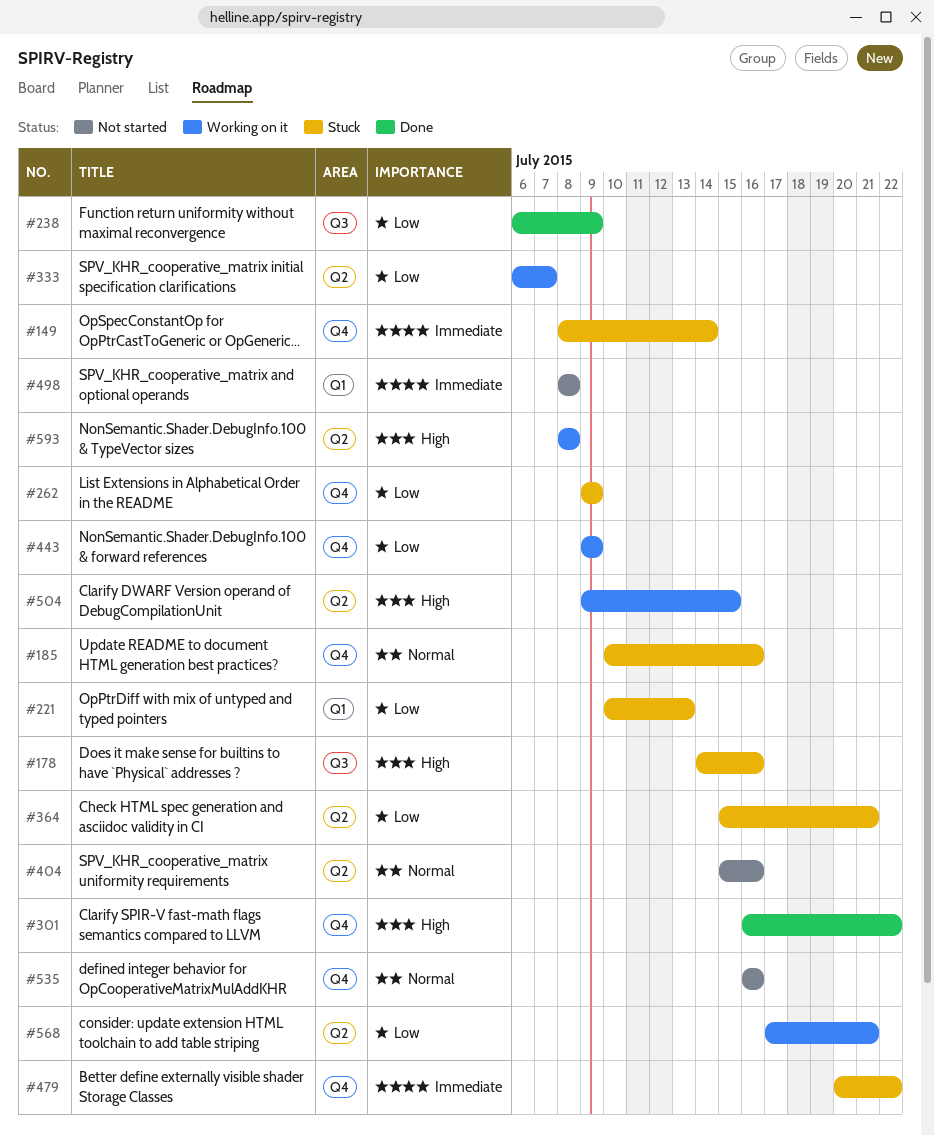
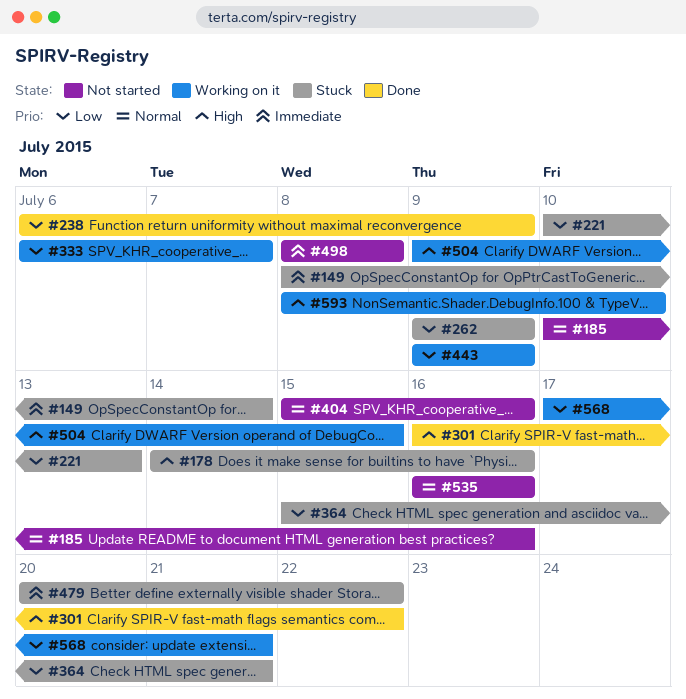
#185, status: Stuck -> Not started
#593, due: Jul 8 -> Jul 10

